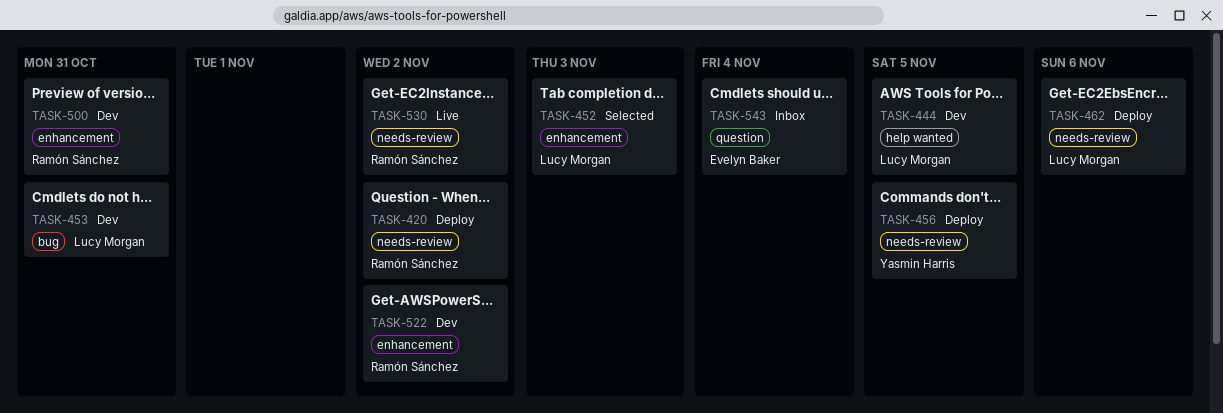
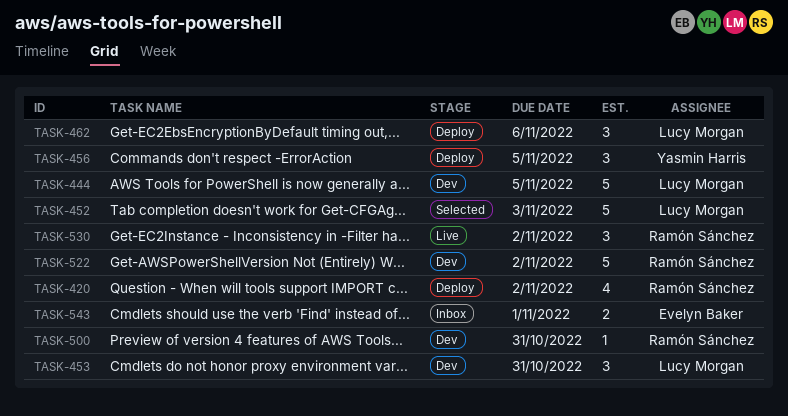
TASK-543, due: Nov 4 -> Nov 1

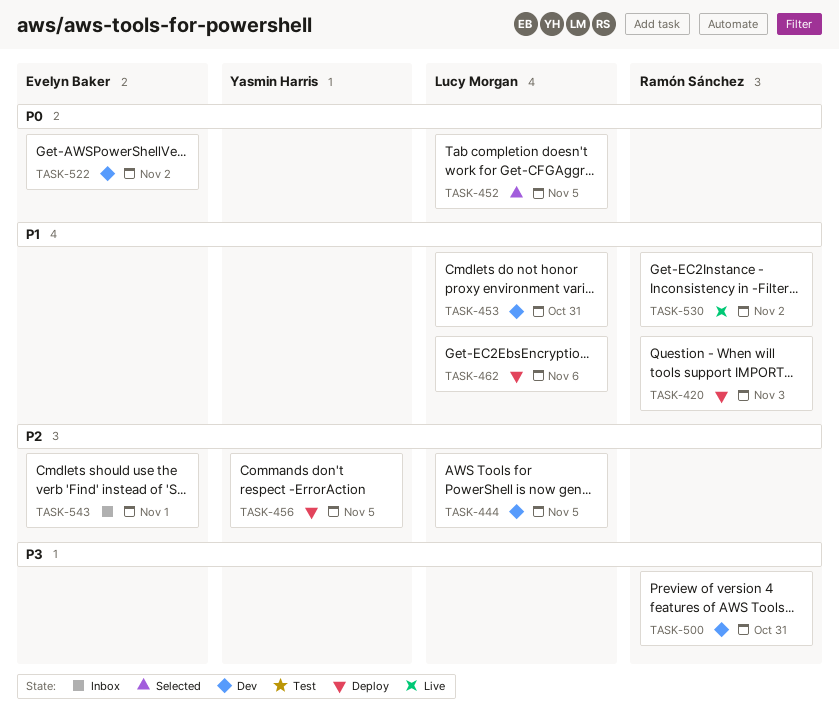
TASK-420, due: Nov 2 -> Nov 3
TASK-452, due: Nov 3 -> Nov 5
TASK-522, owner: Ramón Sánchez -> Evelyn Baker

